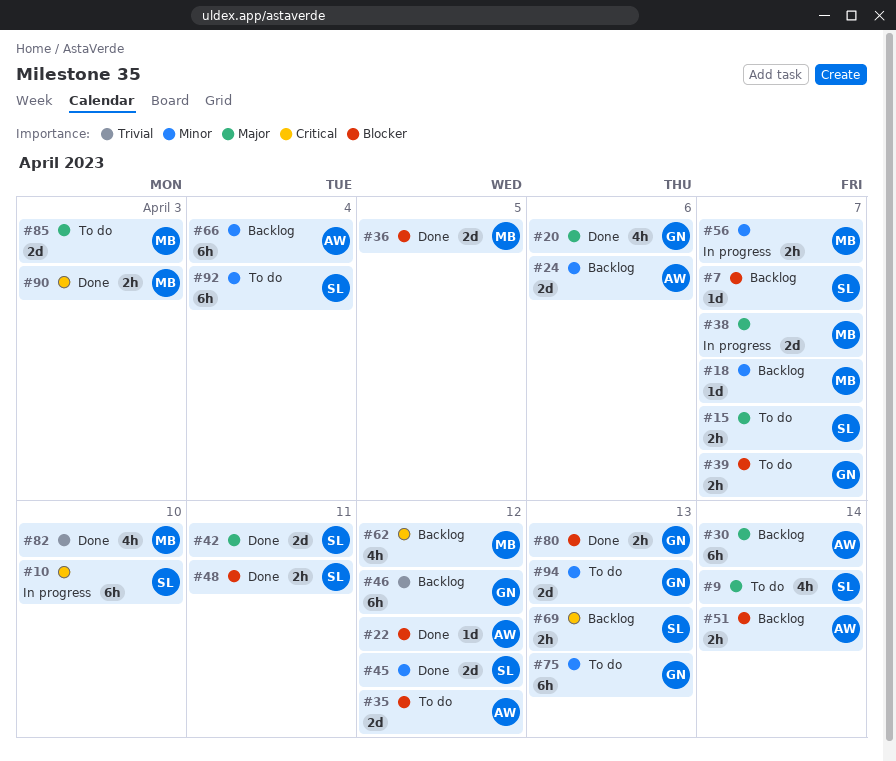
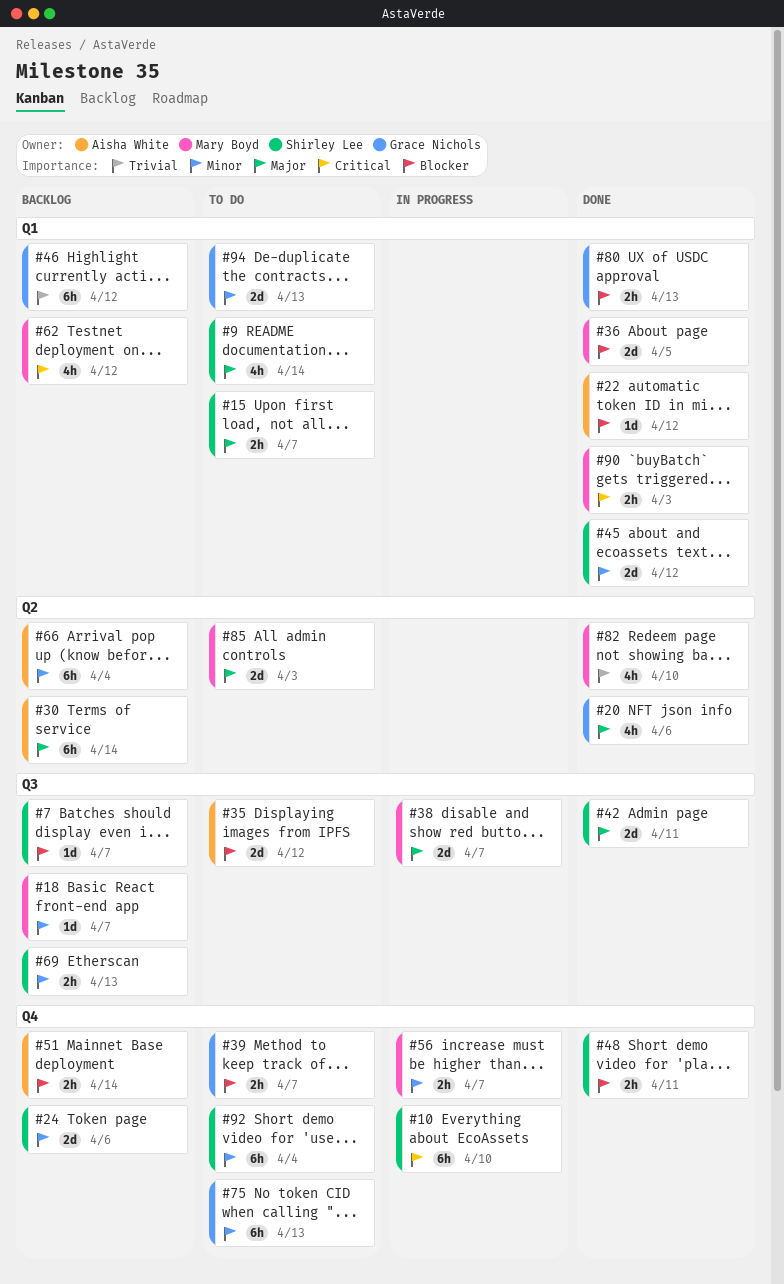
#24, owner: Aisha White -> Shirley Lee
#69, priority: Critical -> Minor

